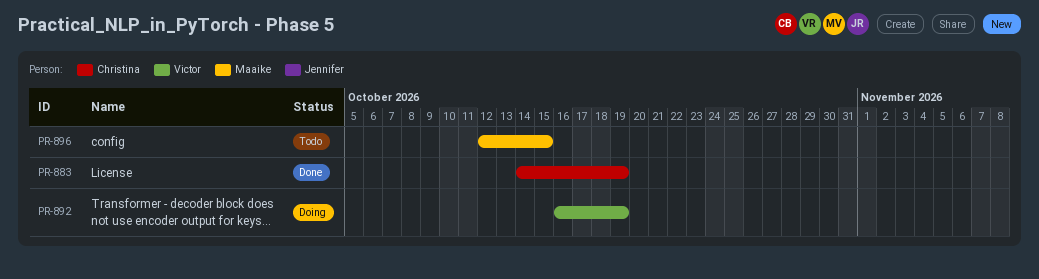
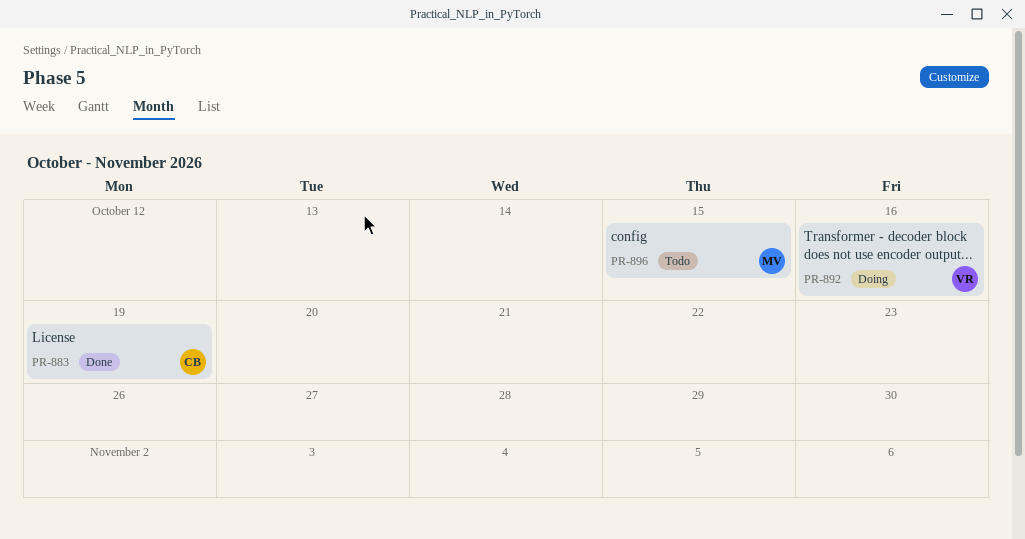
PR-892, due: Oct 19 -> Oct 16

